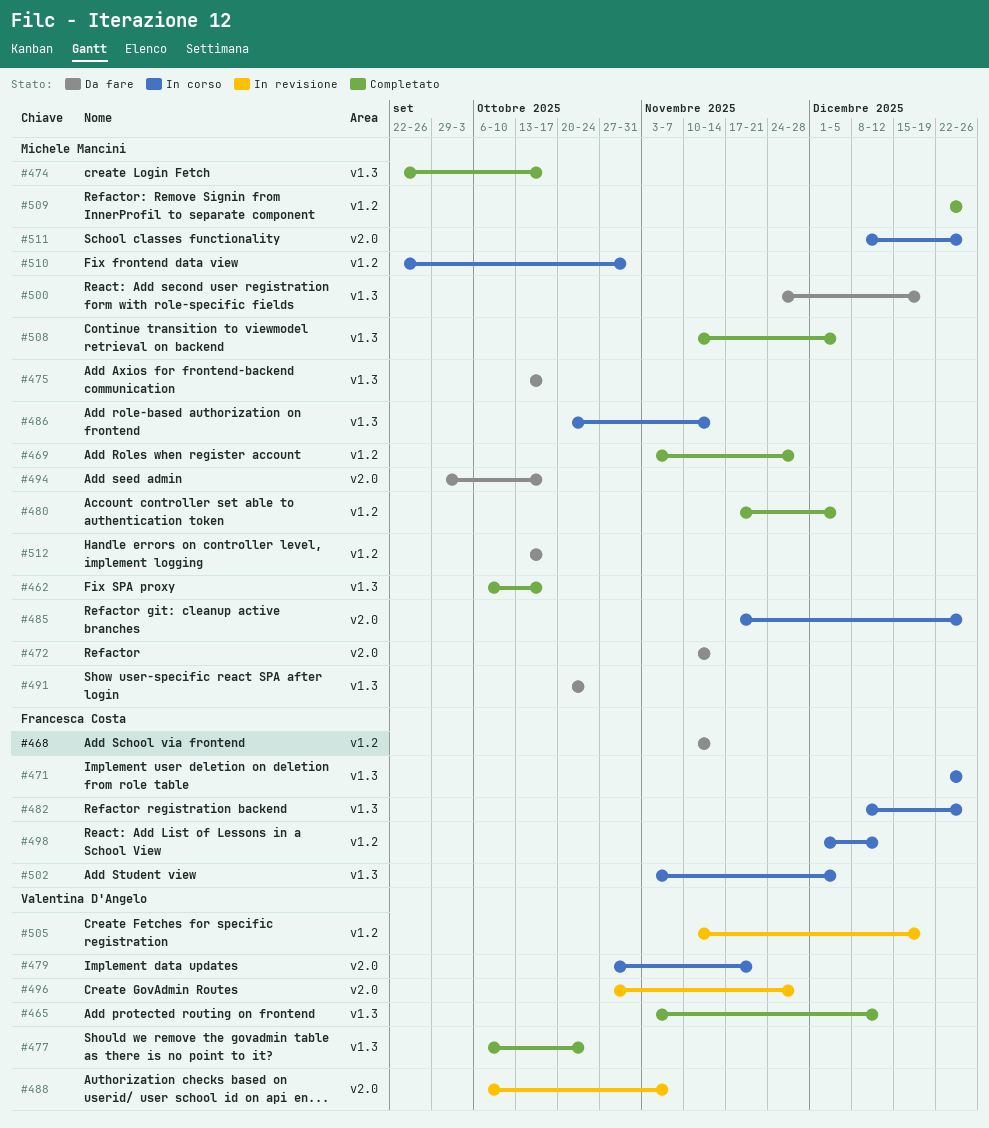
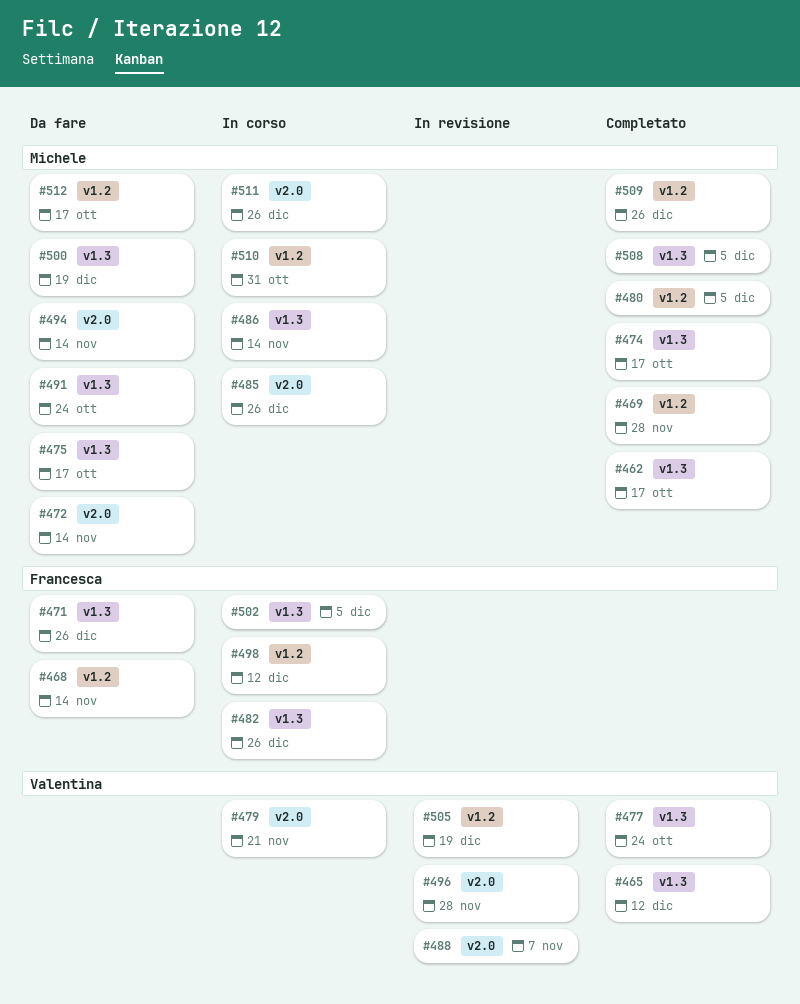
#471, status: In corso -> Da fare
#494, due: Oct 17 -> Nov 14

